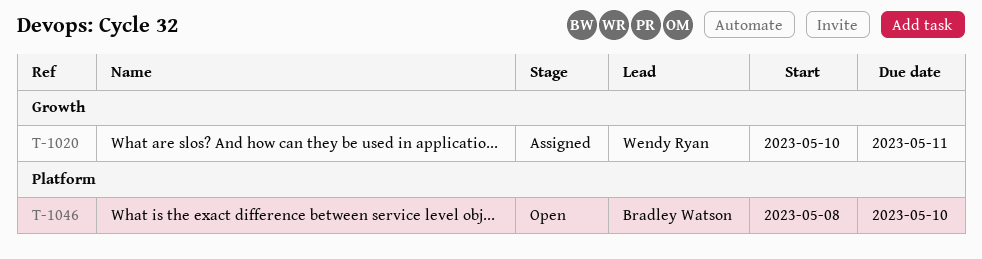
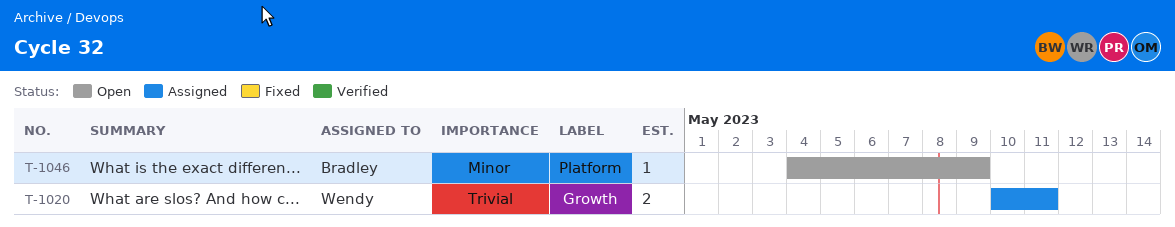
T-1046, start: May 8 -> May 4
T-1046, due: May 10 -> May 9

